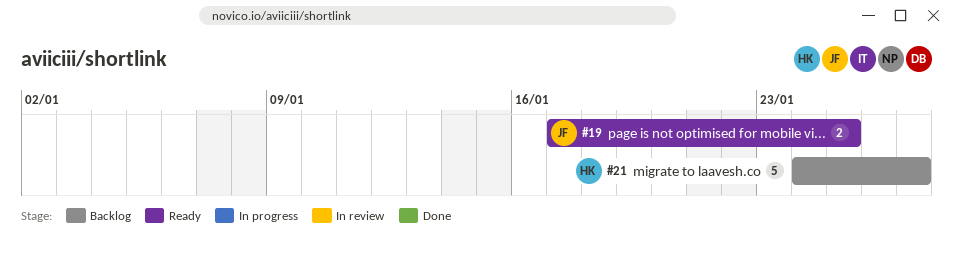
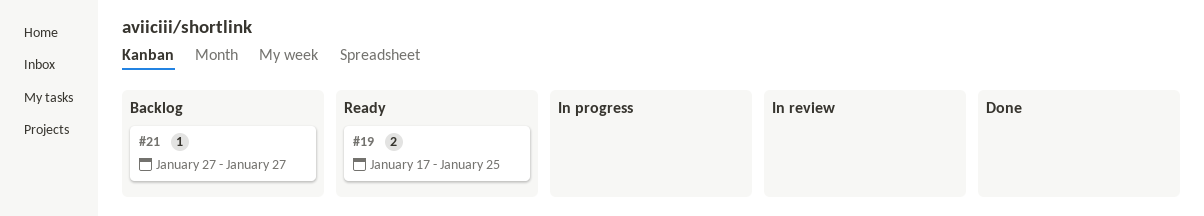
#21, estimate: 5 -> 1
#21, start: Jan 24 -> Jan 27

